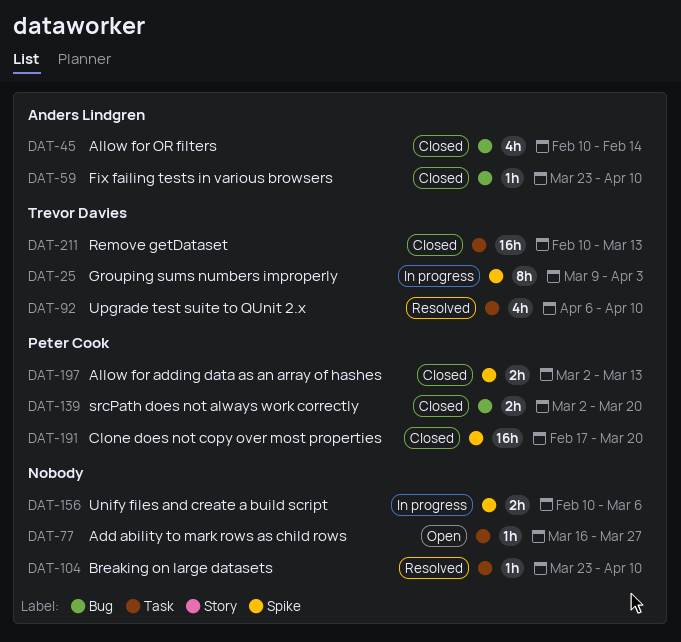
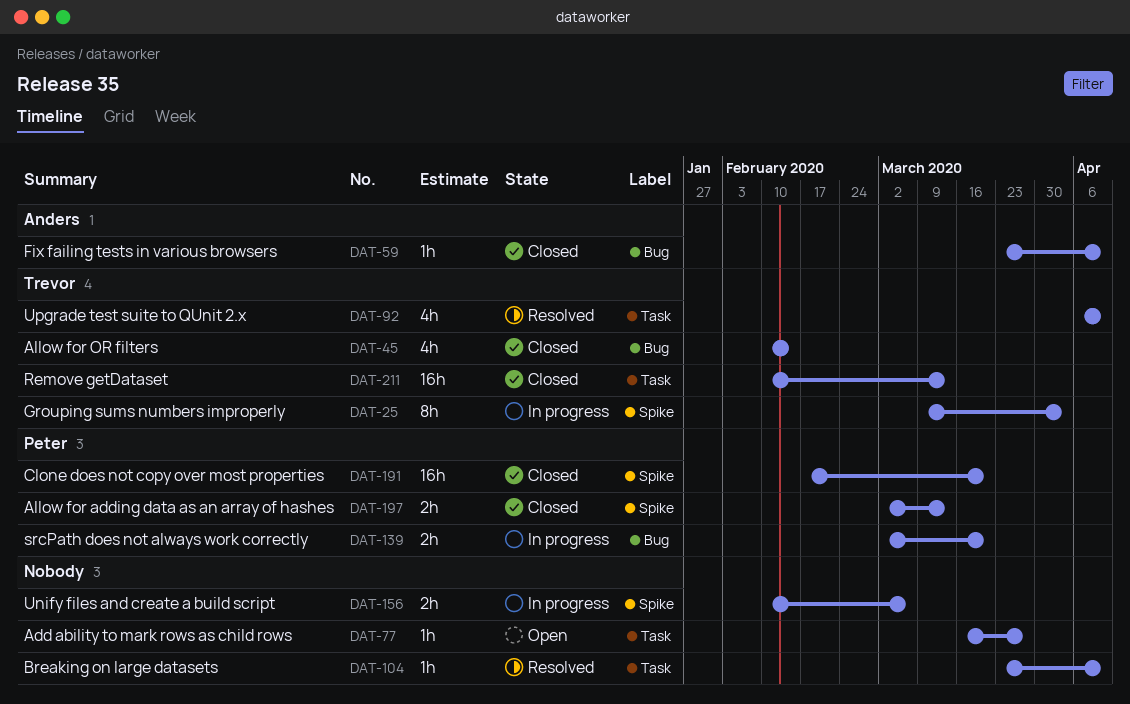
DAT-45, owner: Anders Lindgren -> Trevor Davies
DAT-139, status: Closed -> In progress

